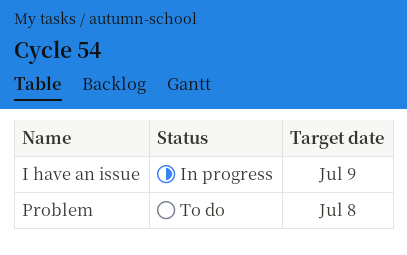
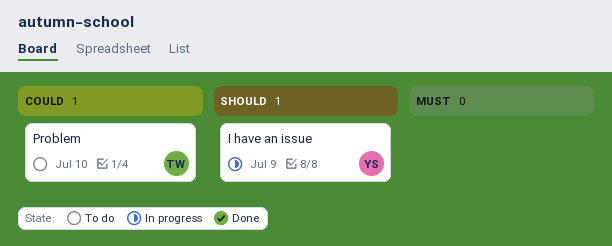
Problem, due: Jul 8 -> Jul 10

